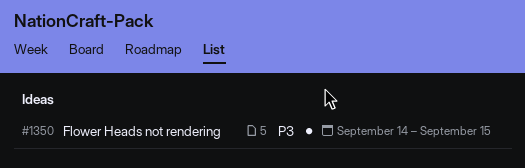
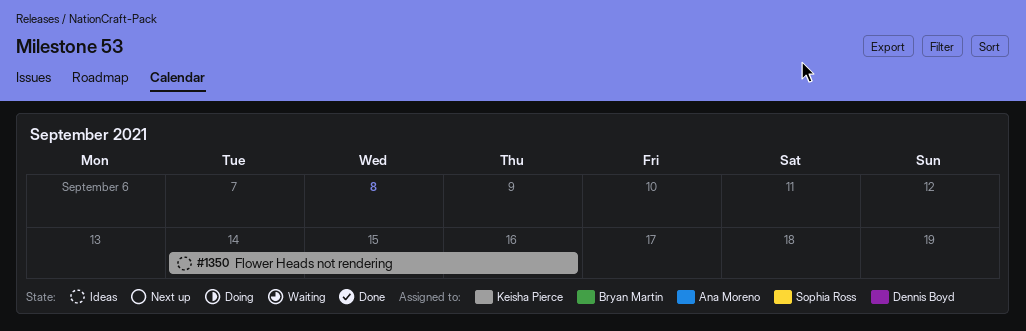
#1350, due: Sep 15 -> Sep 16

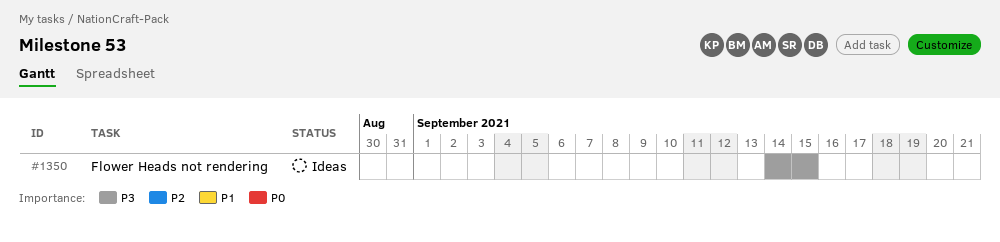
#1350, due: Sep 16 -> Sep 15

